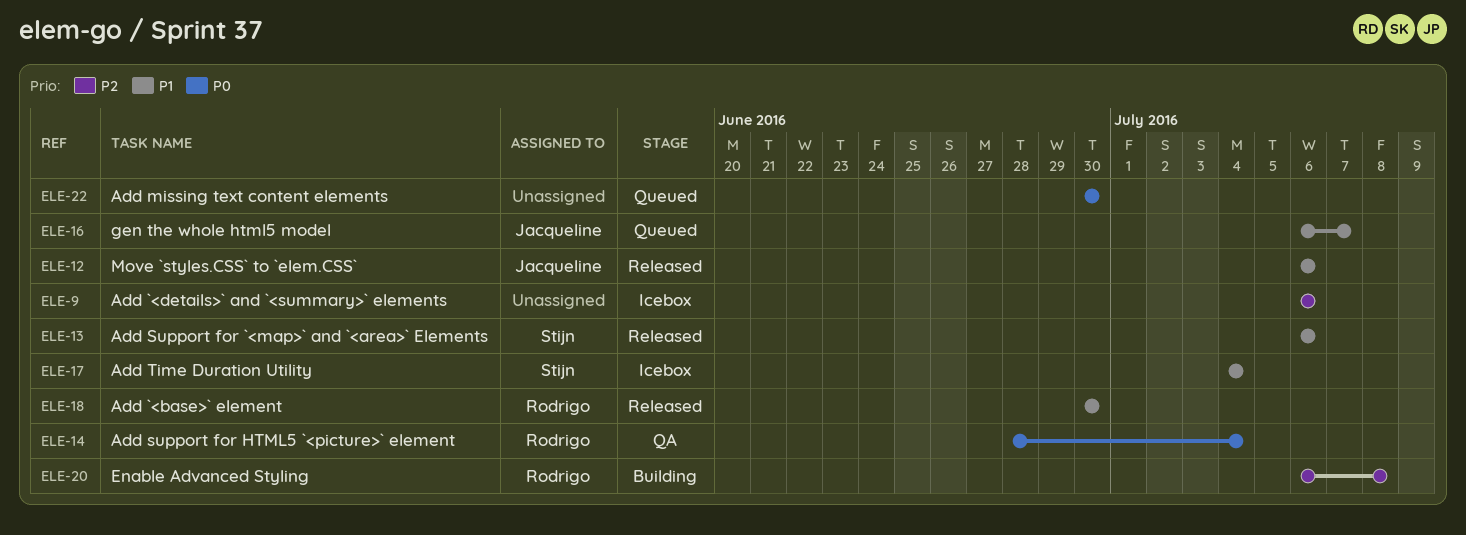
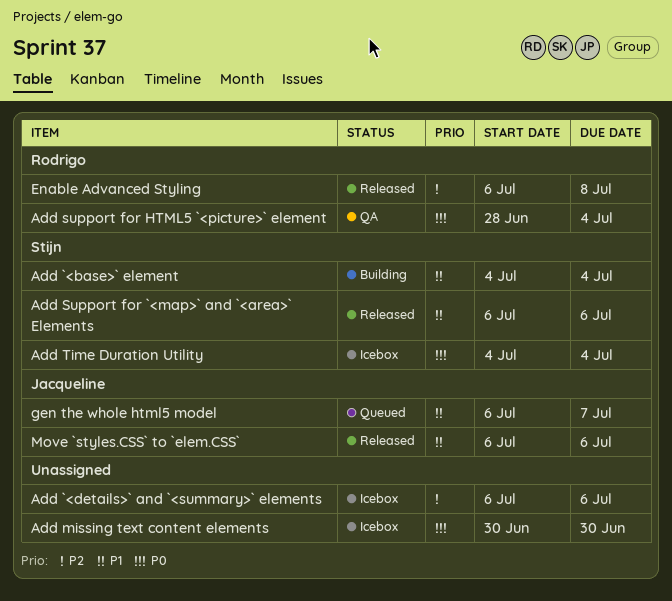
Add `<base>` element, status: Released -> Building
Add `<base>` element, owner: Rodrigo -> Stijn
Add `<base>` element, start: Jun 30 -> Jul 4
Add `<base>` element, due: Jun 30 -> Jul 4
Add missing text content elements, status: Queued -> Icebox
Add Time Duration Utility, priority: P1 -> P0
Enable Advanced Styling, status: Building -> Released

